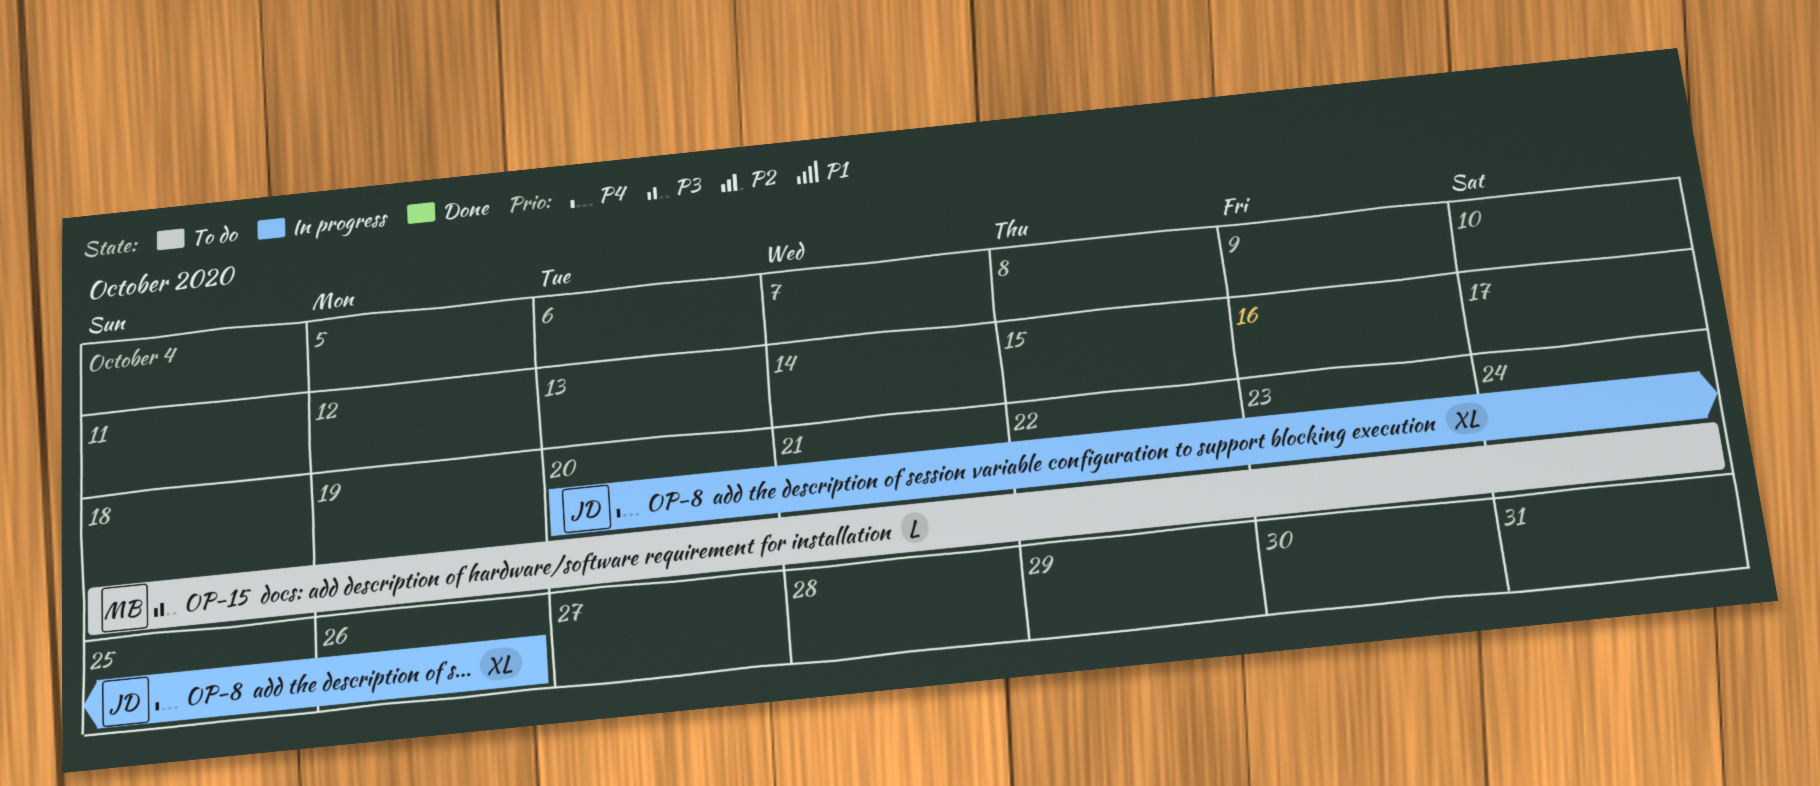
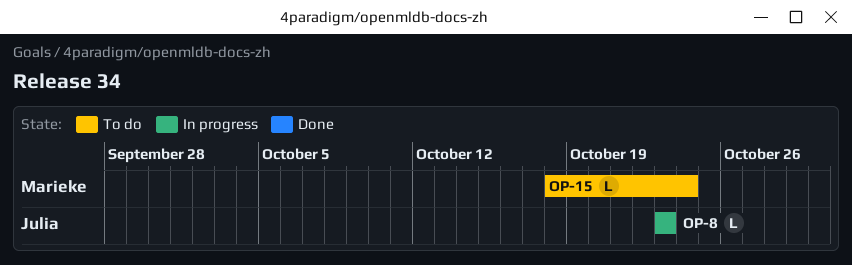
OP-8, estimate: XL -> L
OP-8, start: Oct 20 -> Oct 23
OP-8, due: Oct 26 -> Oct 23

